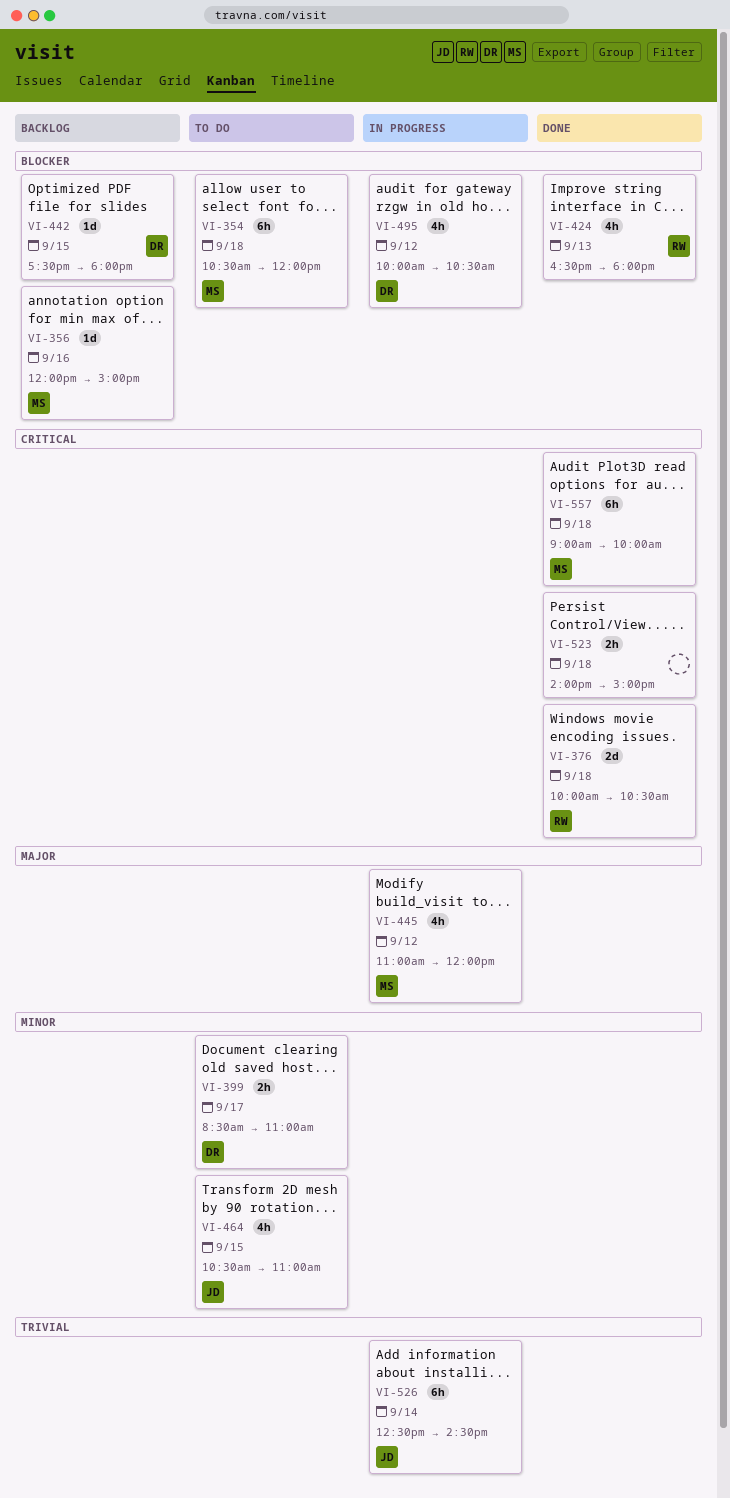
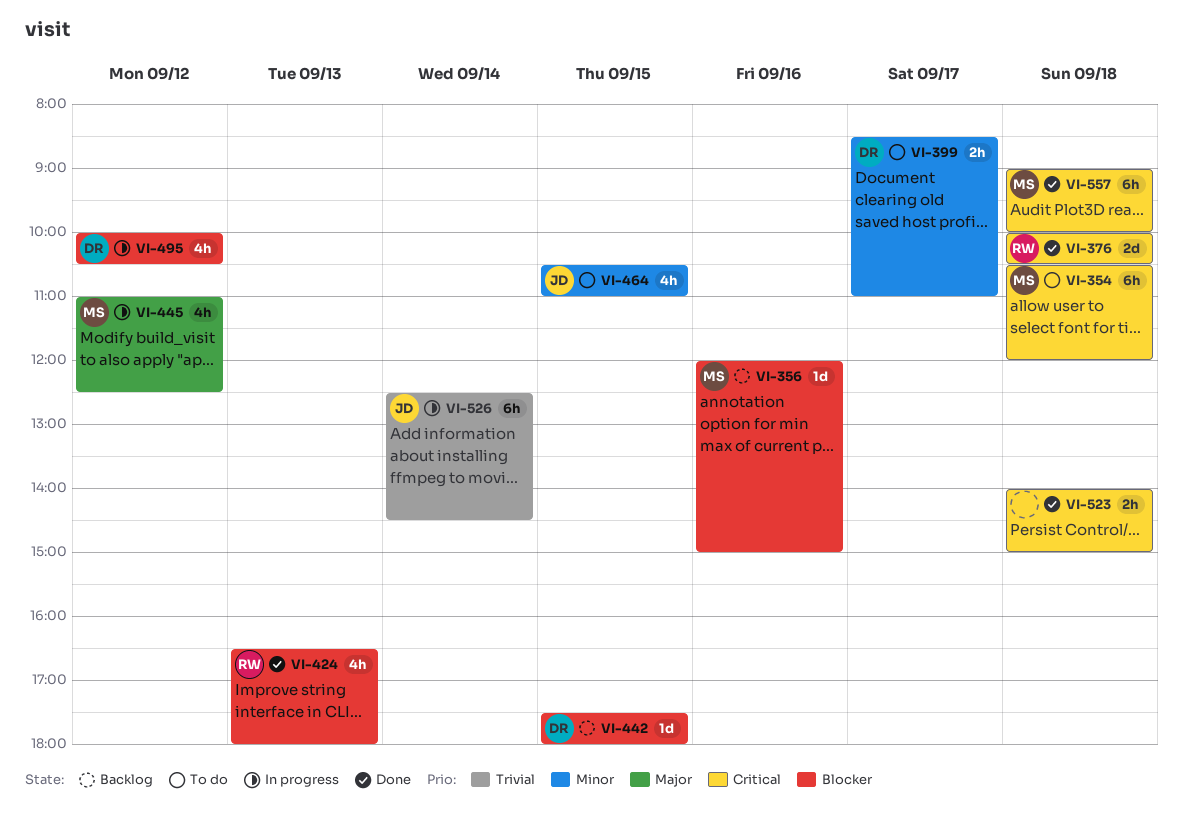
VI-354, priority: Blocker -> Critical
VI-445, ends: 12:00 -> 12:30

